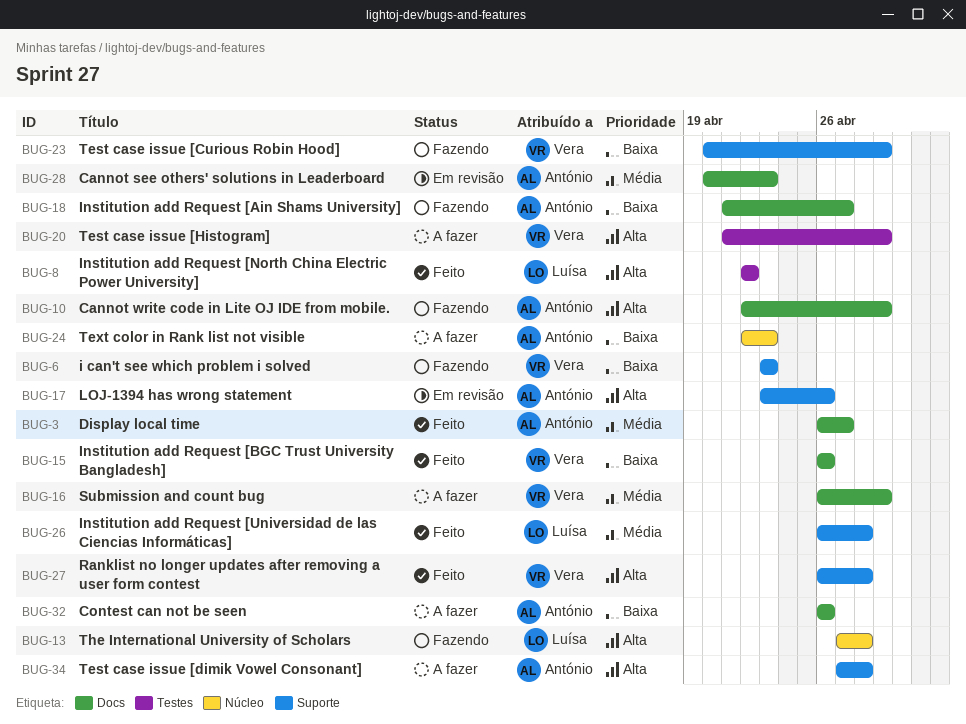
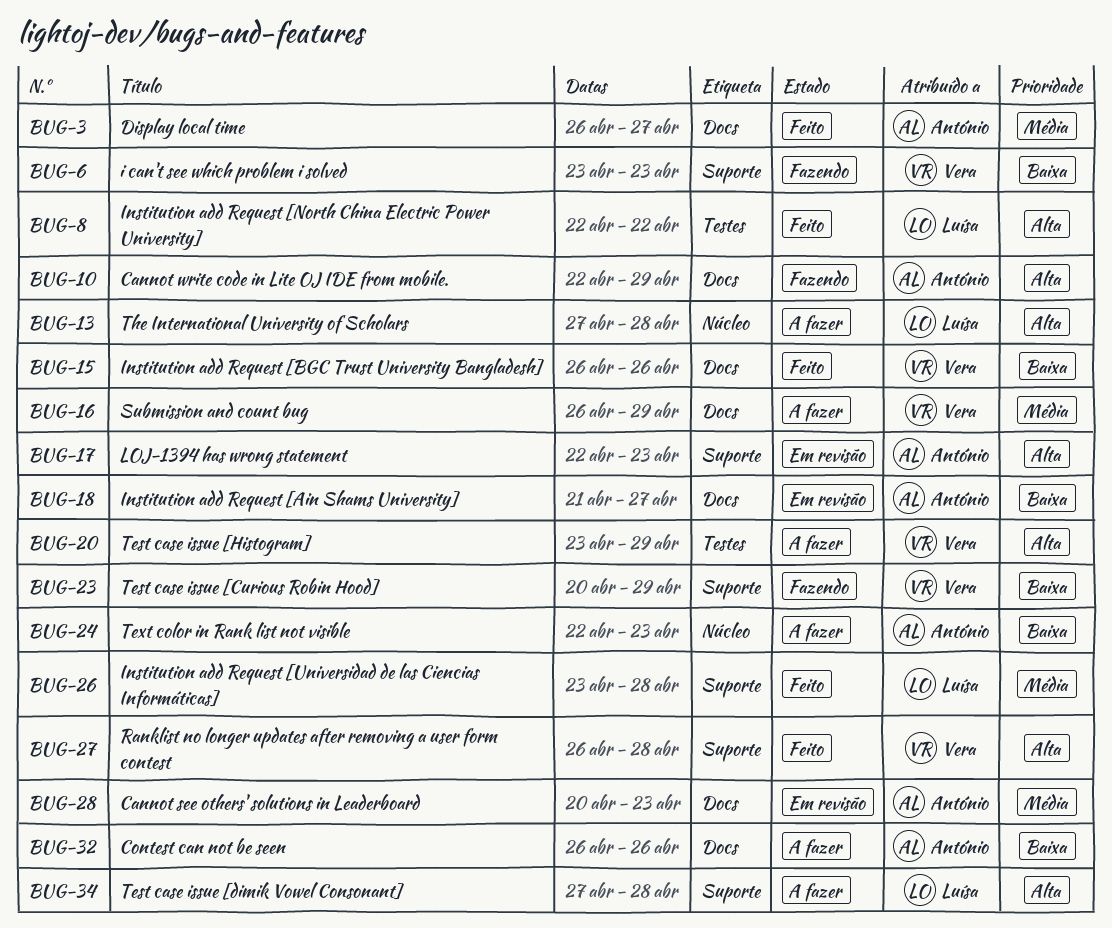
BUG-13, status: Fazendo -> A fazer
BUG-17, start: Apr 23 -> Apr 22
BUG-17, due: Apr 26 -> Apr 23
BUG-18, status: Fazendo -> Em revisão
BUG-20, start: Apr 21 -> Apr 23
BUG-26, start: Apr 26 -> Apr 23
BUG-34, owner: António -> Luísa

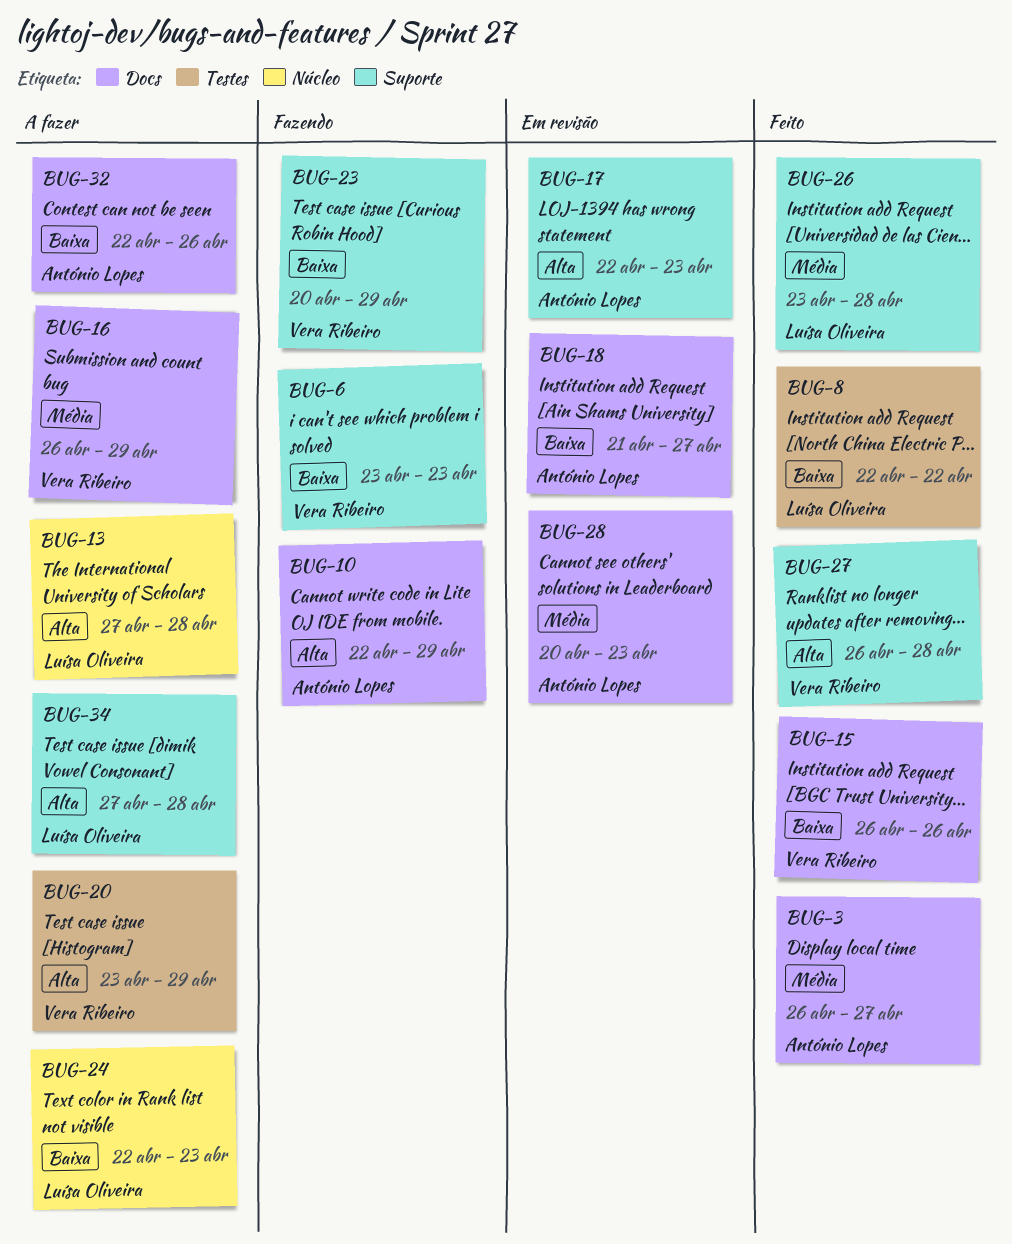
BUG-8, priority: Alta -> Baixa
BUG-24, owner: António Lopes -> Luísa Oliveira
BUG-32, start: Apr 26 -> Apr 22

